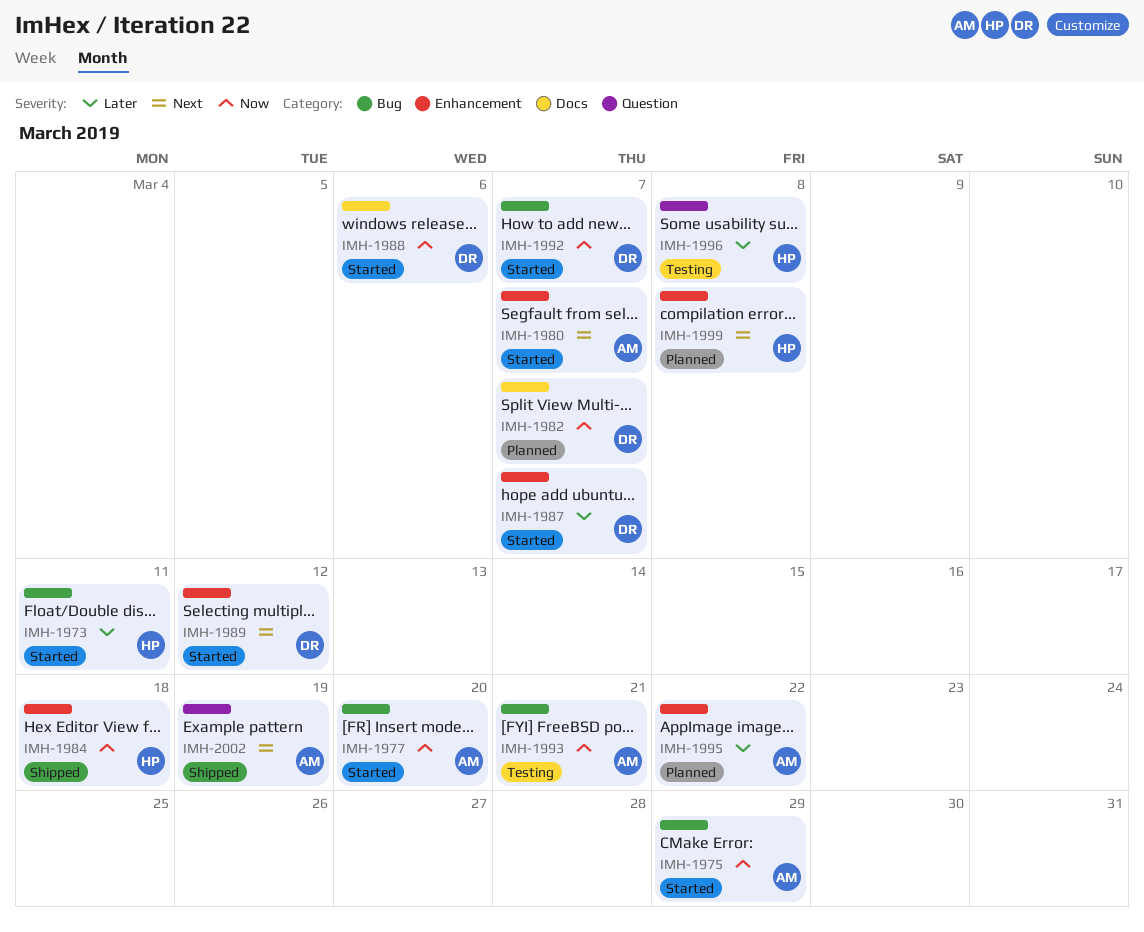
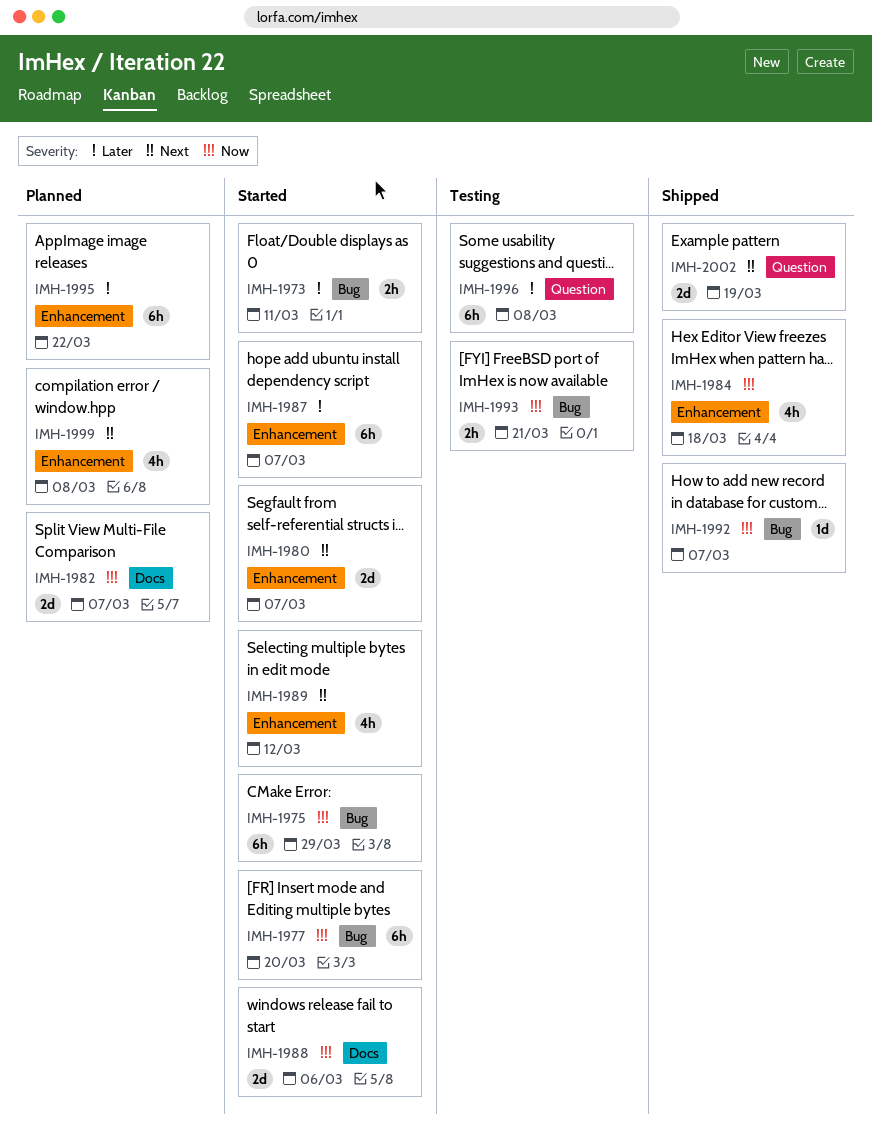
IMH-1992, status: Started -> Shipped

